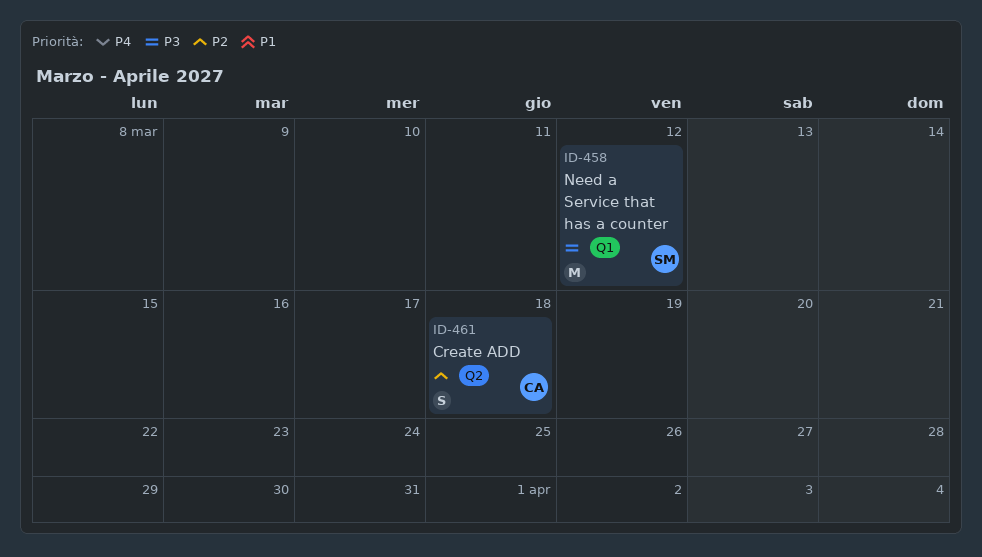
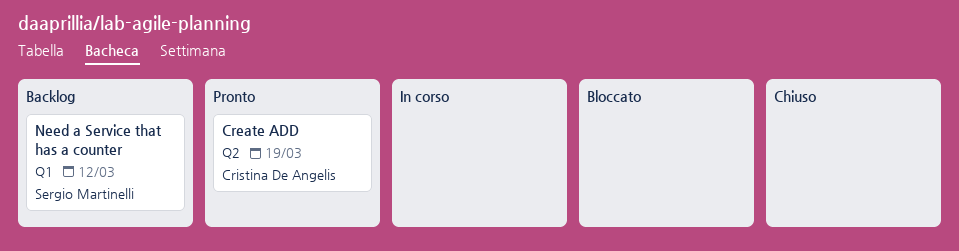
Create ADD, due: Mar 18 -> Mar 19

